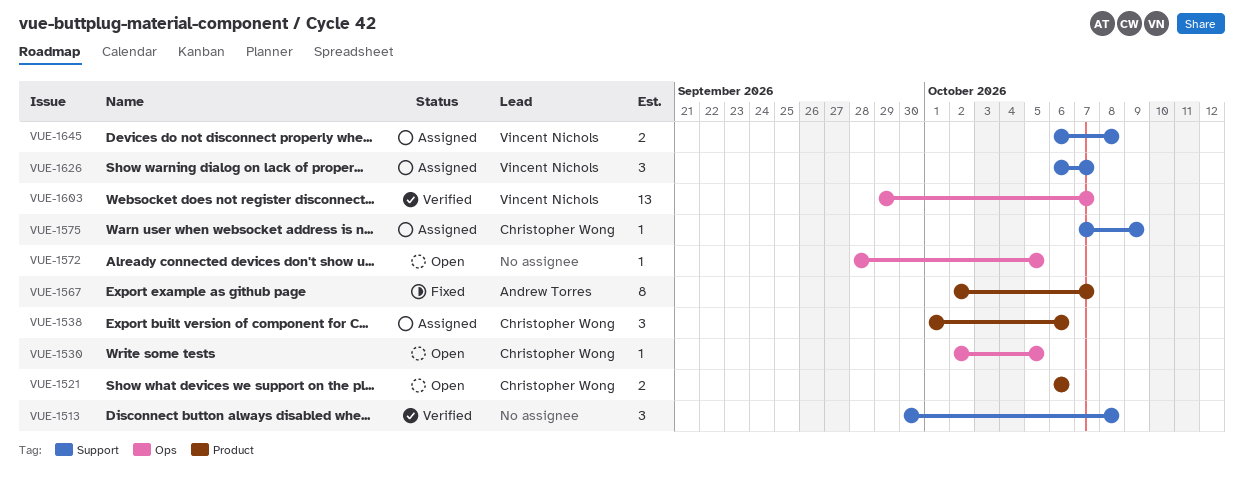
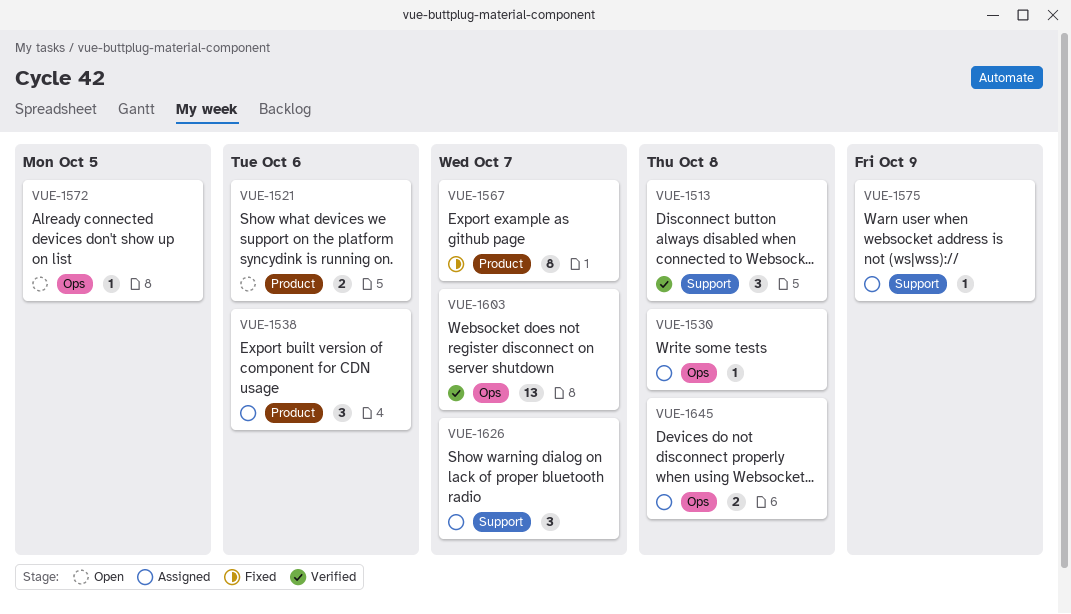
VUE-1530, status: Open -> Assigned
VUE-1530, due: Oct 5 -> Oct 8
VUE-1645, label: Support -> Ops

